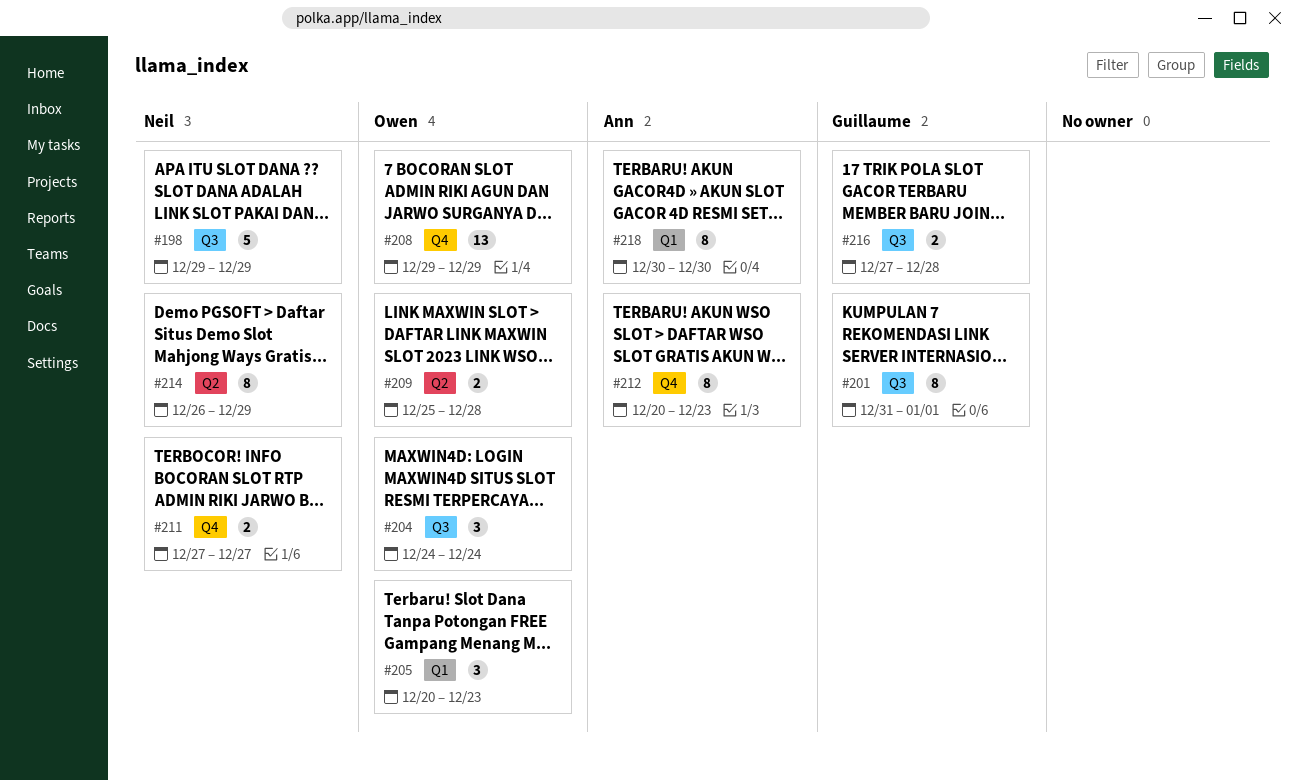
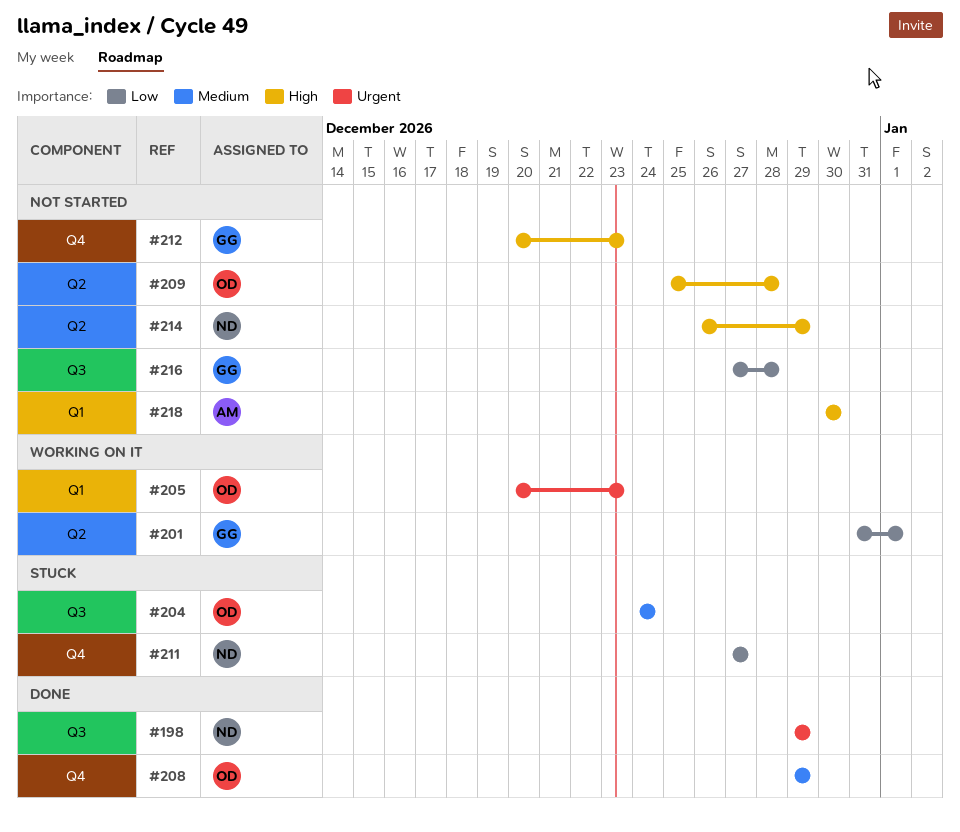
#201, label: Q3 -> Q2
#212, owner: Ann -> Guillaume

